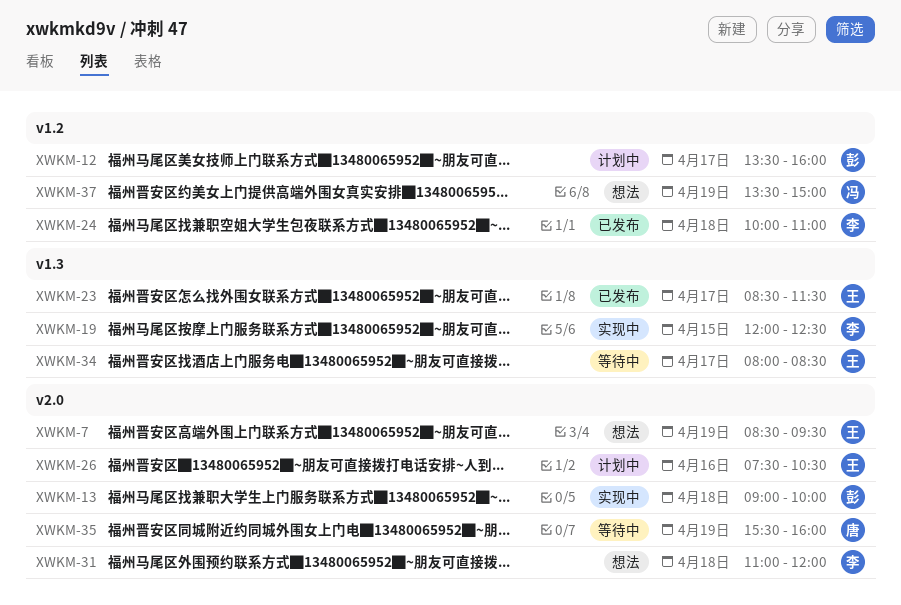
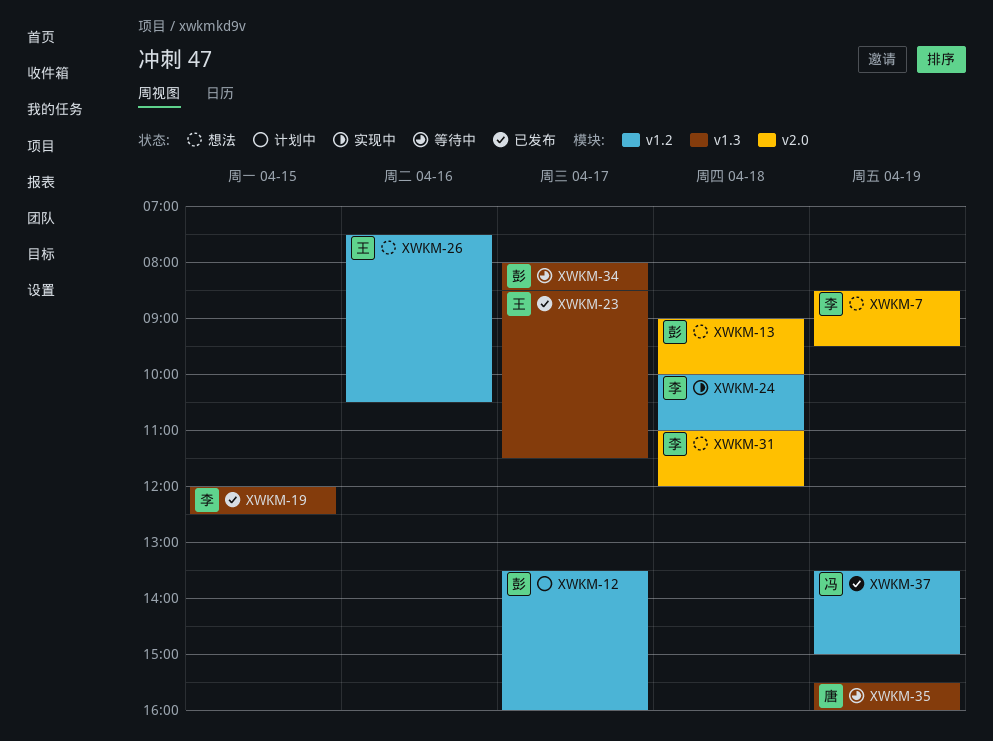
XWKM-7, owner: 王 -> 李
XWKM-13, status: 实现中 -> 想法
XWKM-19, status: 实现中 -> 已发布
XWKM-24, status: 已发布 -> 实现中
XWKM-26, status: 计划中 -> 想法
XWKM-26, label: v2.0 -> v1.2
XWKM-34, owner: 王 -> 彭
XWKM-35, label: v2.0 -> v1.3
XWKM-37, status: 想法 -> 已发布

